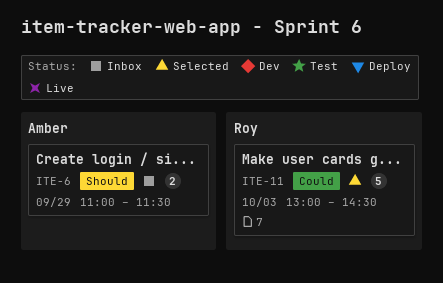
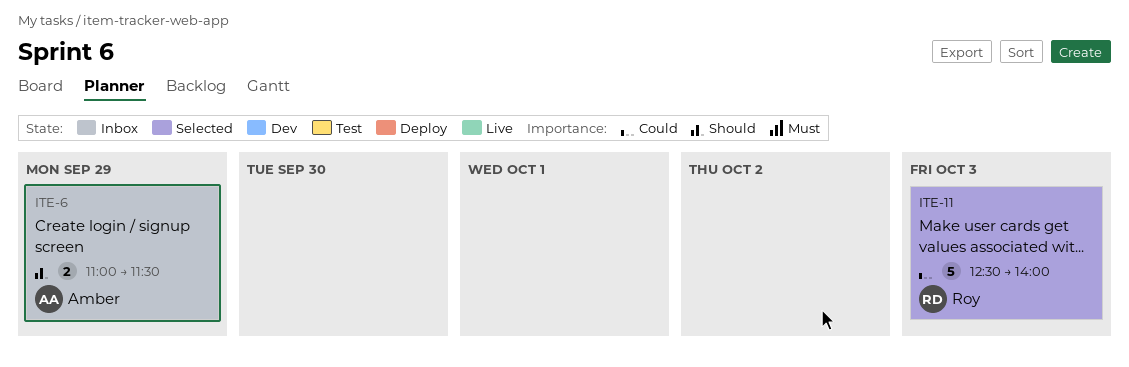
ITE-11, begins: 13:00 -> 12:30
ITE-11, ends: 14:30 -> 14:00

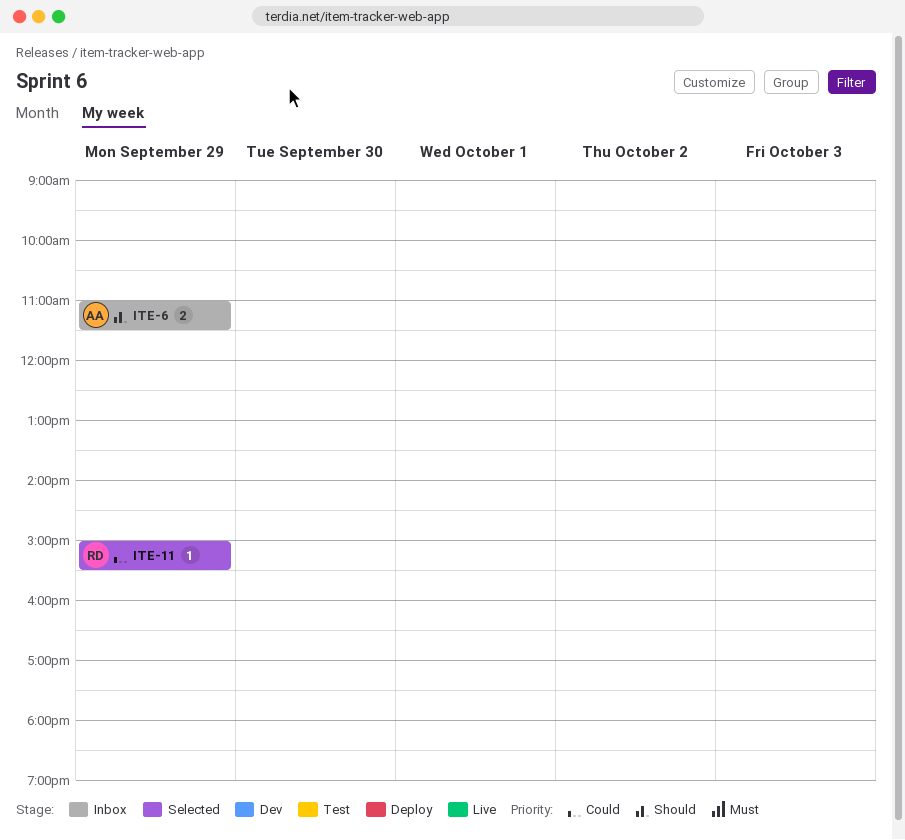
ITE-11, estimate: 5 -> 1
ITE-11, day: Oct 3 -> Sep 29
ITE-11, begins: 12:30 -> 15:00
ITE-11, ends: 14:00 -> 15:30

